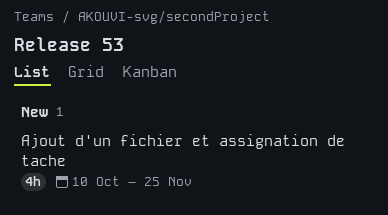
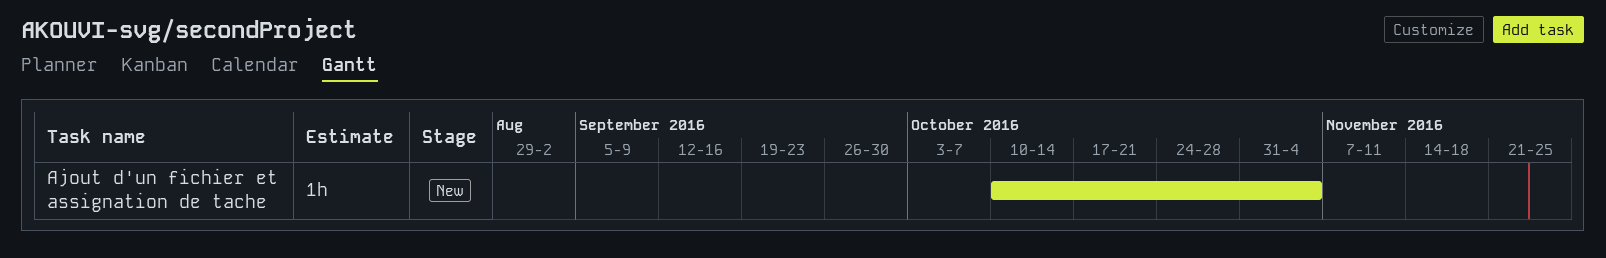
Ajout d'un fichier et assignation de tache, estimate: 4h -> 1h
Ajout d'un fichier et assignation de tache, due: Nov 25 -> Nov 4

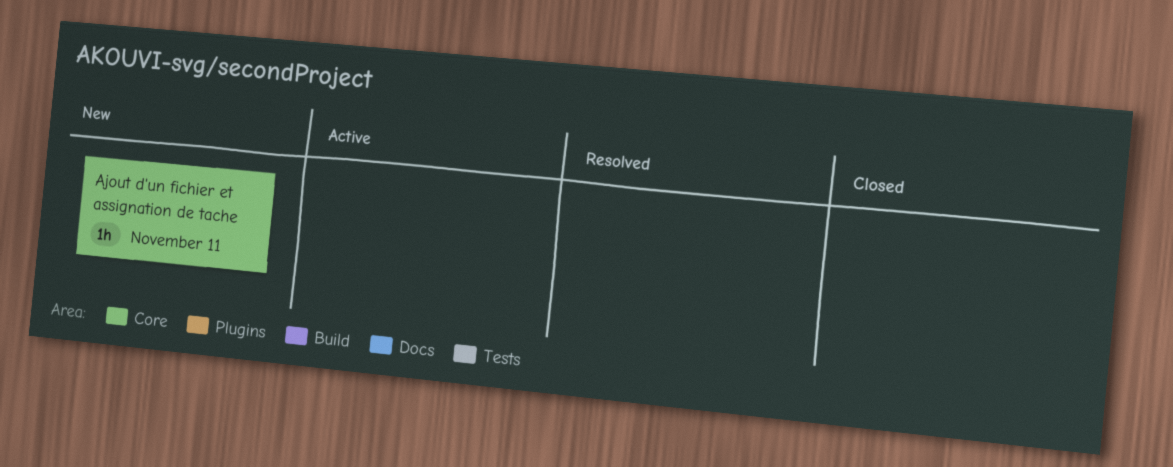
Ajout d'un fichier et assignation de tache, due: Nov 4 -> Nov 11

